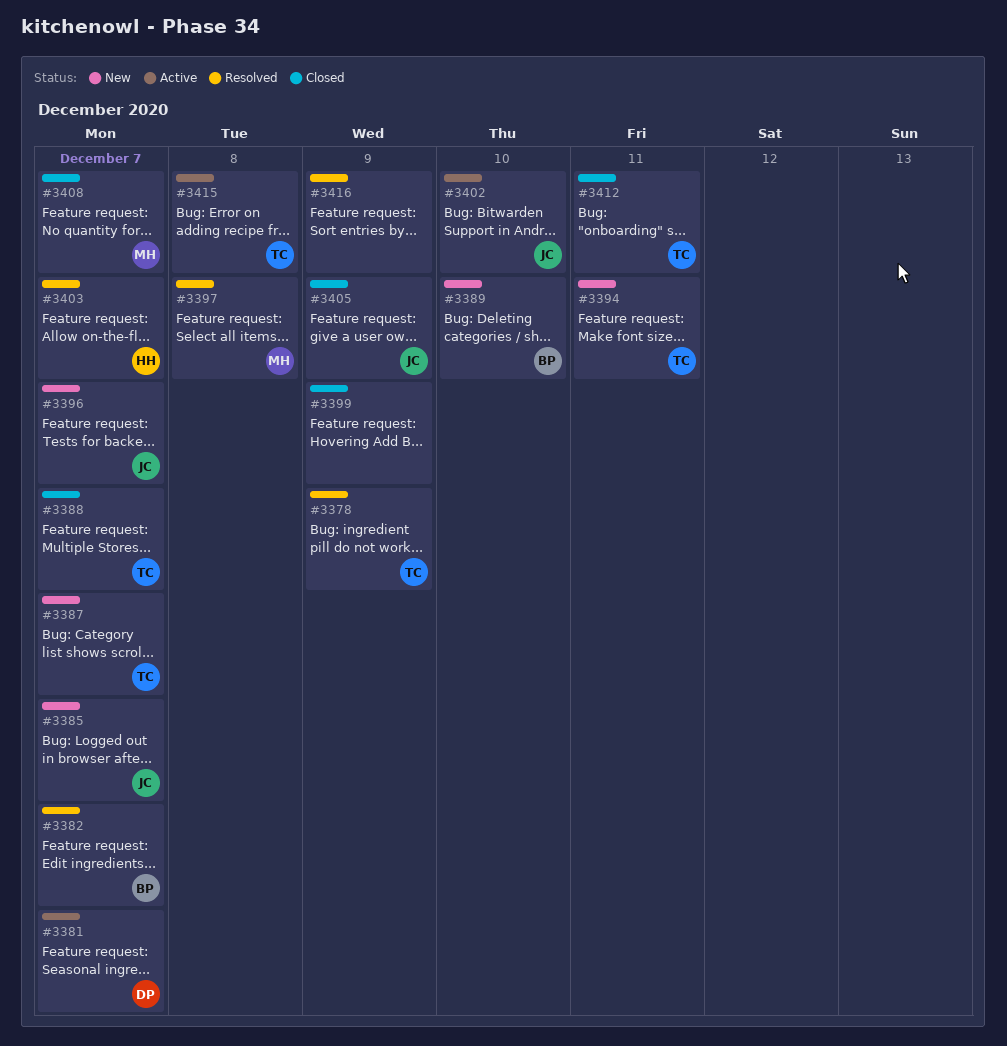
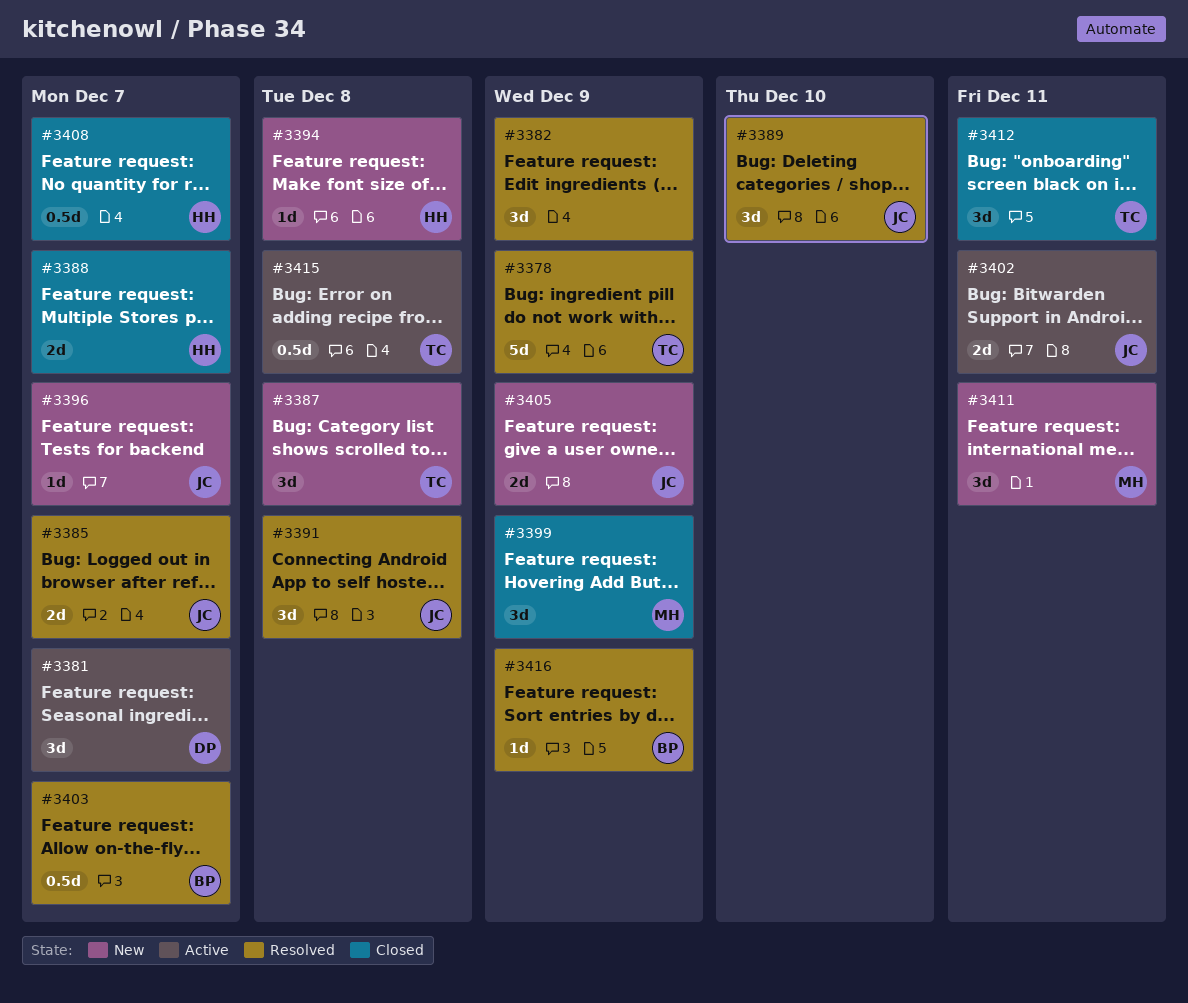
#3382, owner: BP -> none
#3382, due: Dec 7 -> Dec 9
#3385, status: New -> Resolved
#3387, due: Dec 7 -> Dec 8
#3388, owner: TC -> HH
#3389, status: New -> Resolved
#3389, owner: BP -> JC
#3391: none -> present
#3394, owner: TC -> HH
#3394, due: Dec 11 -> Dec 8
#3397: present -> none
#3399, owner: none -> MH
#3402, due: Dec 10 -> Dec 11
#3403, owner: HH -> BP
#3405, status: Closed -> New
#3408, owner: MH -> HH
#3411: none -> present
#3416, owner: none -> BP

